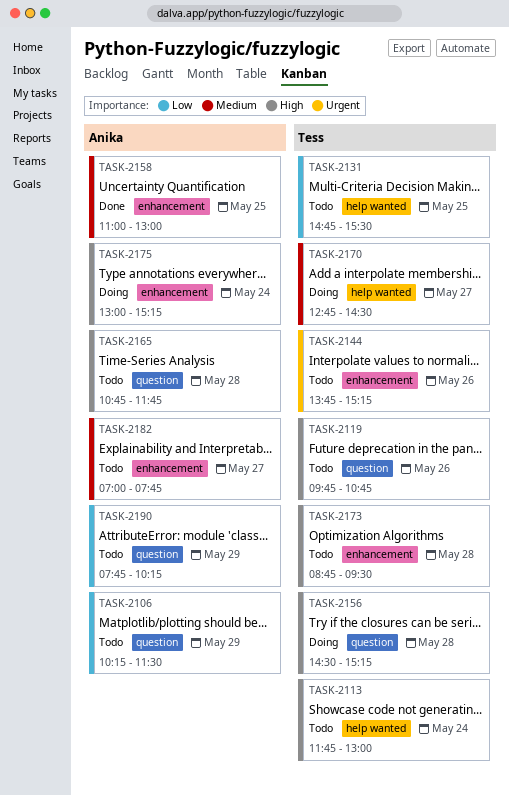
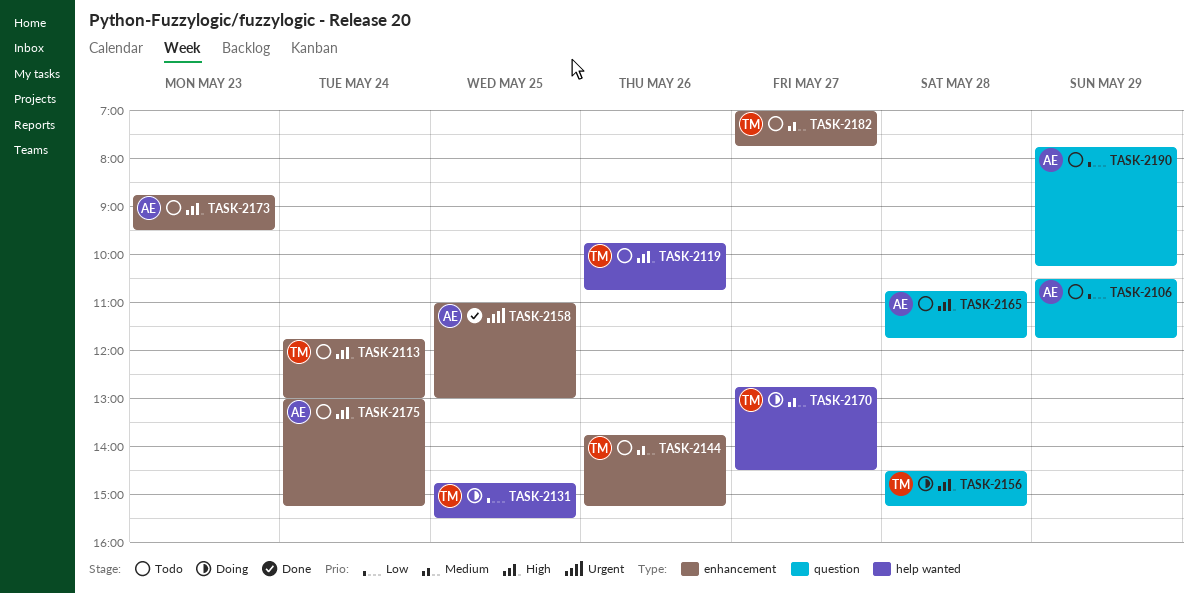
TASK-2106, begins: 10:15 -> 10:30
TASK-2106, ends: 11:30 -> 11:45
TASK-2113, label: help wanted -> enhancement
TASK-2119, label: question -> help wanted
TASK-2131, status: Todo -> Doing
TASK-2144, priority: Urgent -> Medium
TASK-2158, priority: Medium -> Urgent
TASK-2173, owner: Tess -> Anika
TASK-2173, day: May 28 -> May 23
TASK-2175, status: Doing -> Todo
TASK-2182, owner: Anika -> Tess

